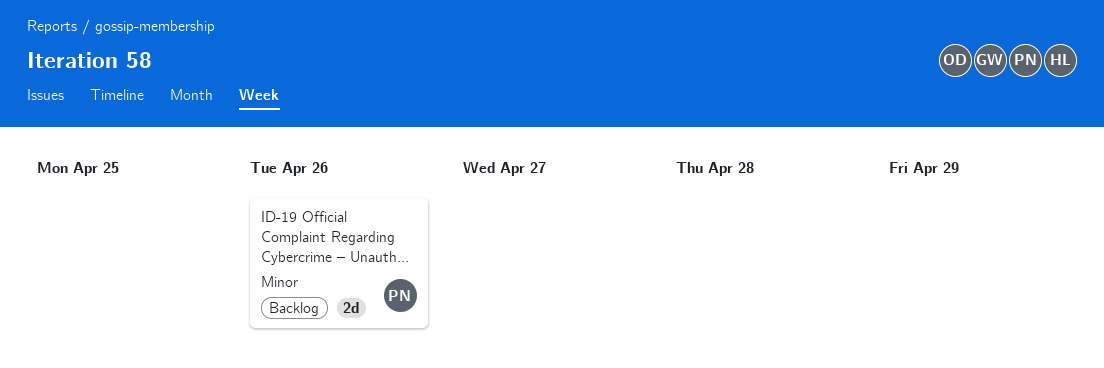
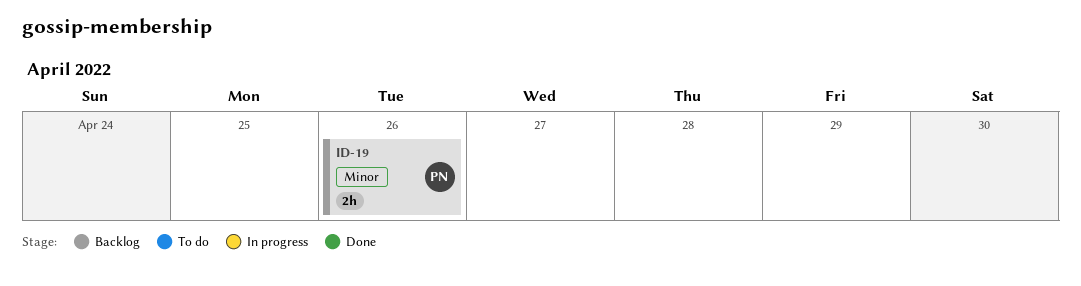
ID-19, estimate: 2d -> 2h

